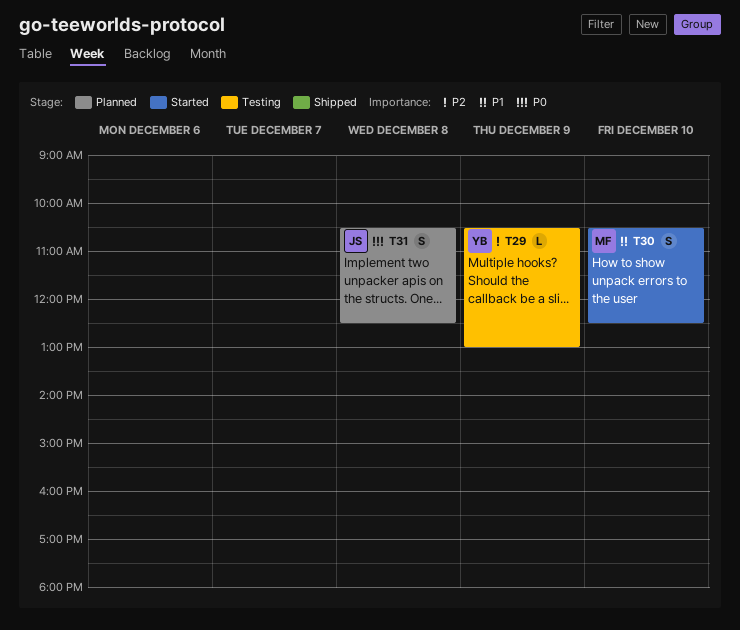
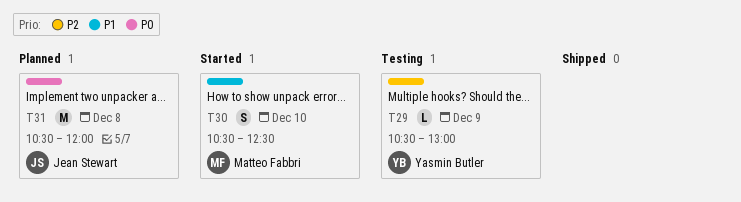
T31, estimate: S -> M
T31, ends: 12:30 -> 12:00

